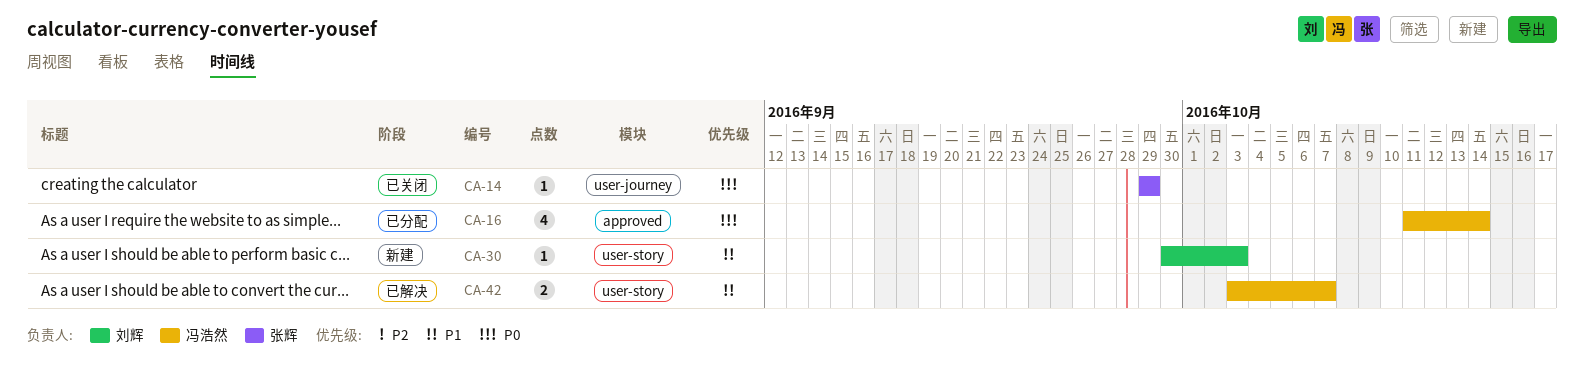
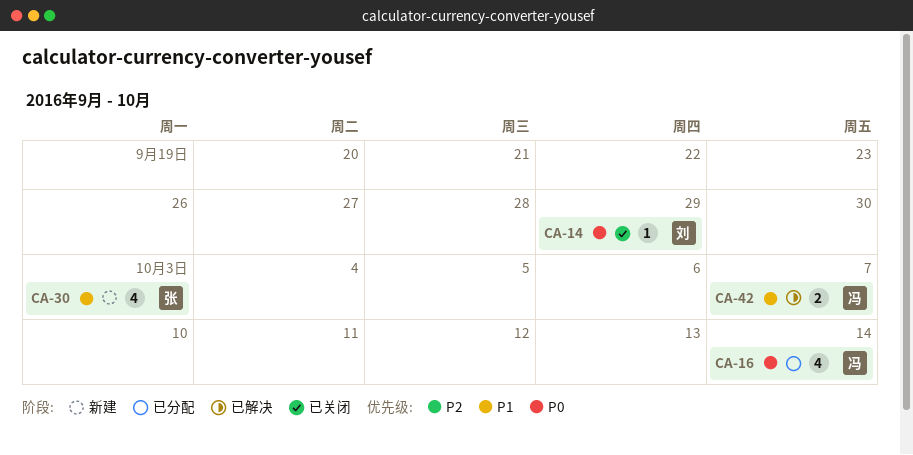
CA-14, owner: 张辉 -> 刘辉
CA-30, owner: 刘辉 -> 张辉
CA-30, estimate: 1 -> 4

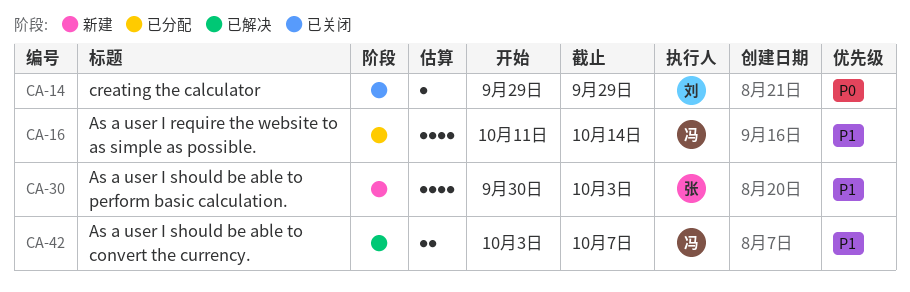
CA-16, priority: P0 -> P1

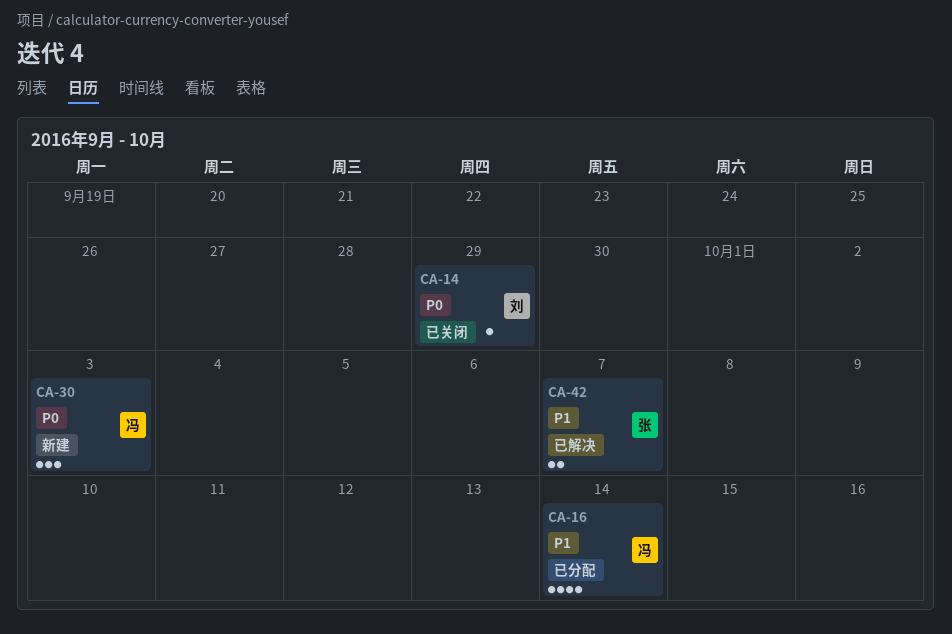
CA-30, owner: 张 -> 冯
CA-30, priority: P1 -> P0
CA-30, estimate: 4 -> 3
CA-42, owner: 冯 -> 张

